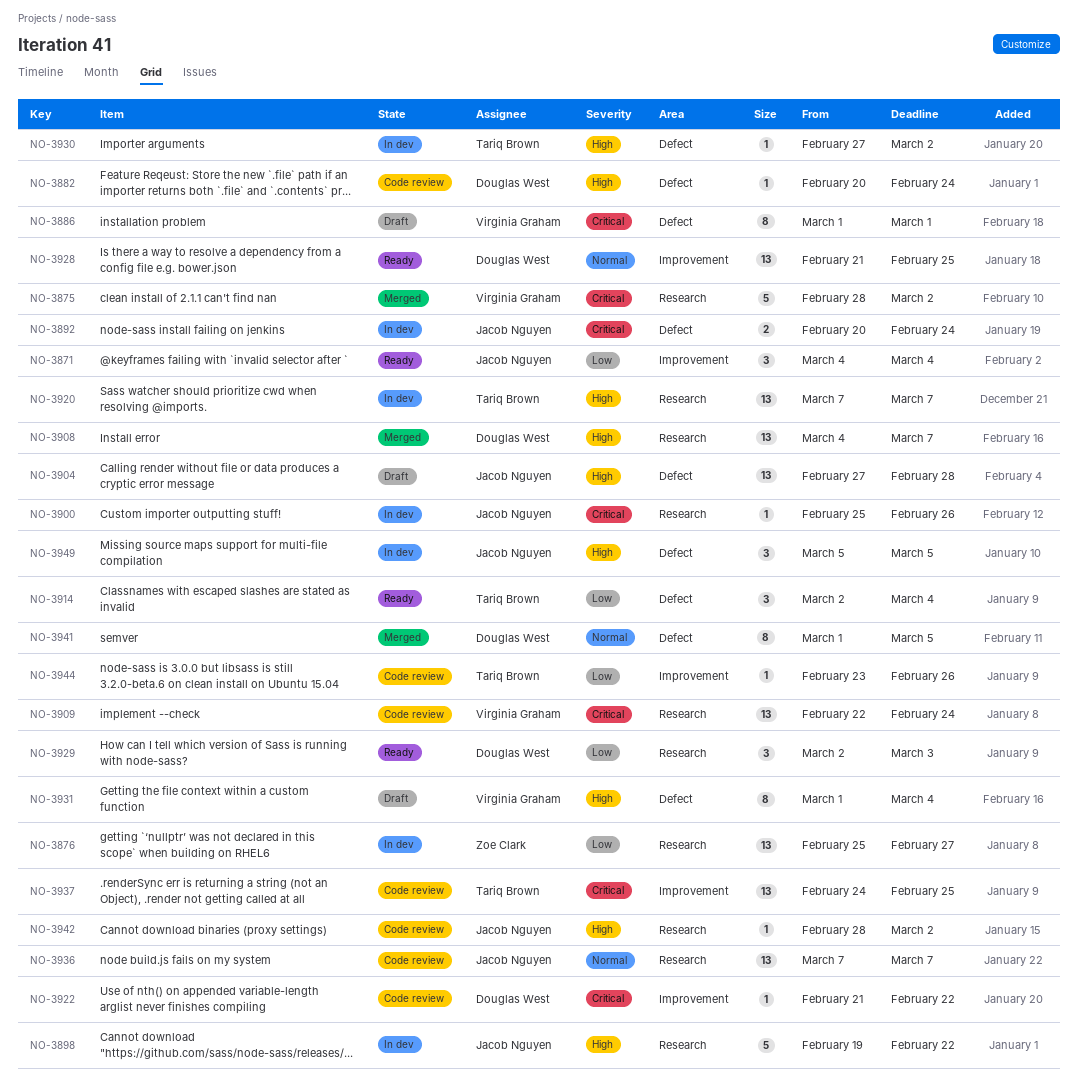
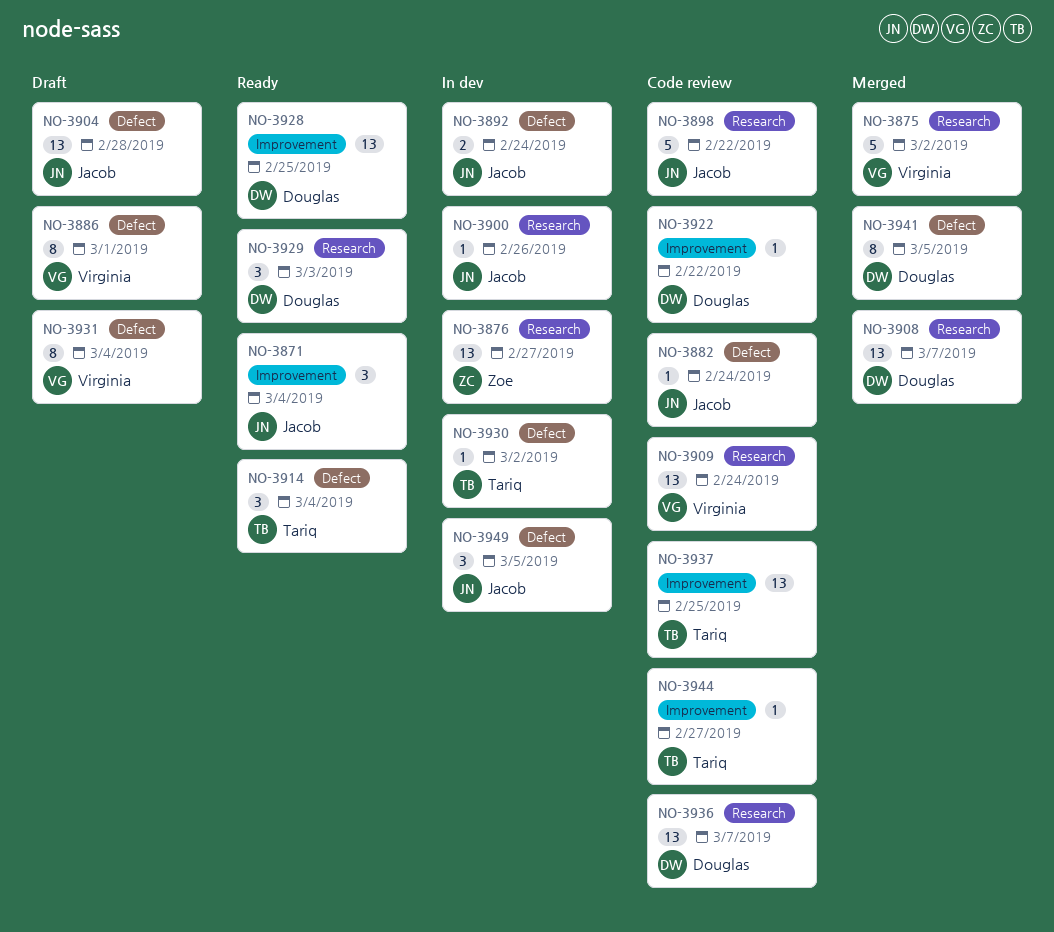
NO-3882, owner: Douglas West -> Jacob Nguyen
NO-3898, status: In dev -> Code review
NO-3920: present -> none
NO-3936, owner: Jacob Nguyen -> Douglas West
NO-3942: present -> none
NO-3944, due: Feb 26 -> Feb 27

